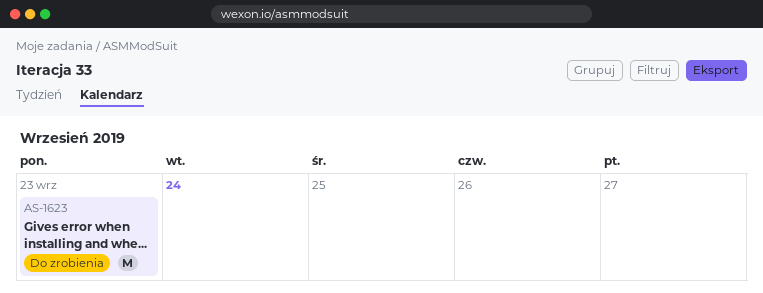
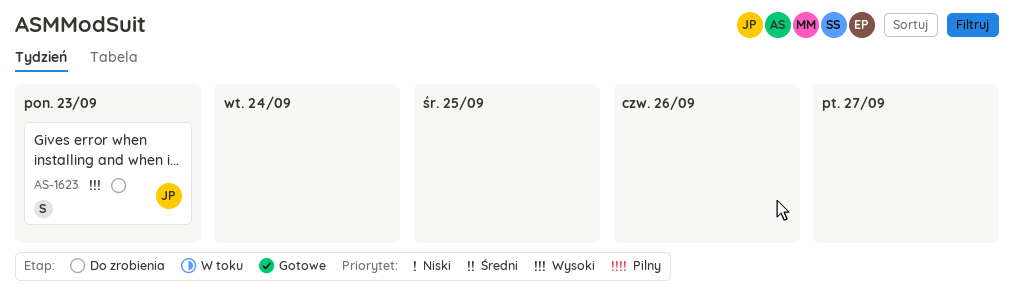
AS-1623, estimate: M -> S

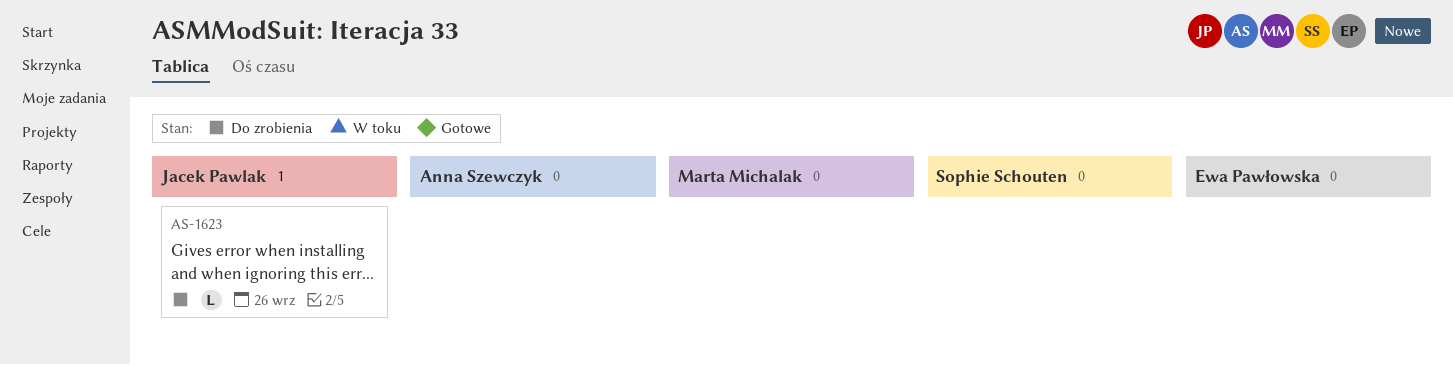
AS-1623, estimate: S -> L
AS-1623, due: Sep 23 -> Sep 26

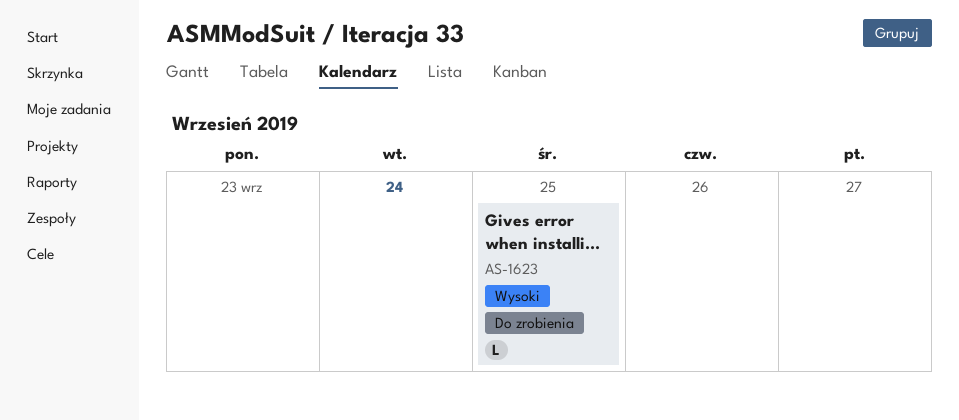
AS-1623, due: Sep 26 -> Sep 25

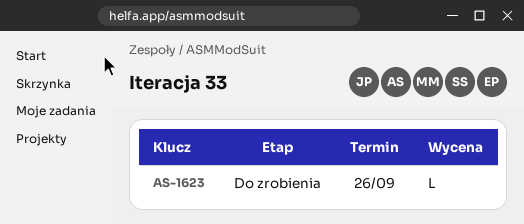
AS-1623, due: Sep 25 -> Sep 26

